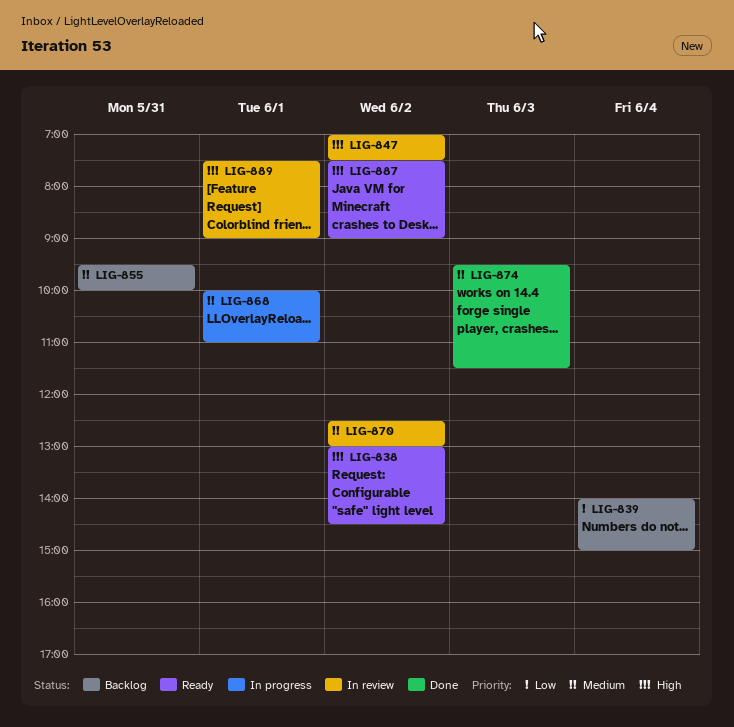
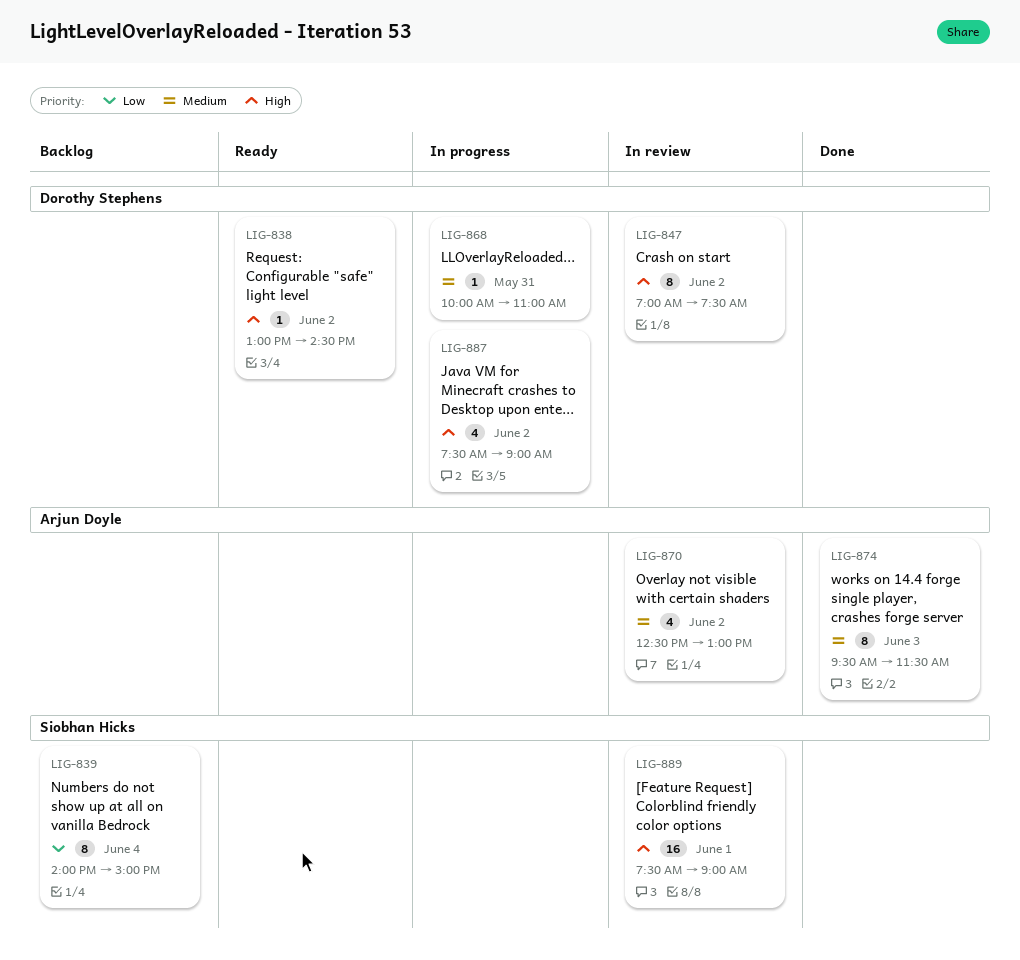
LIG-855: present -> none
LIG-868, day: Jun 1 -> May 31
LIG-887, status: Ready -> In progress

